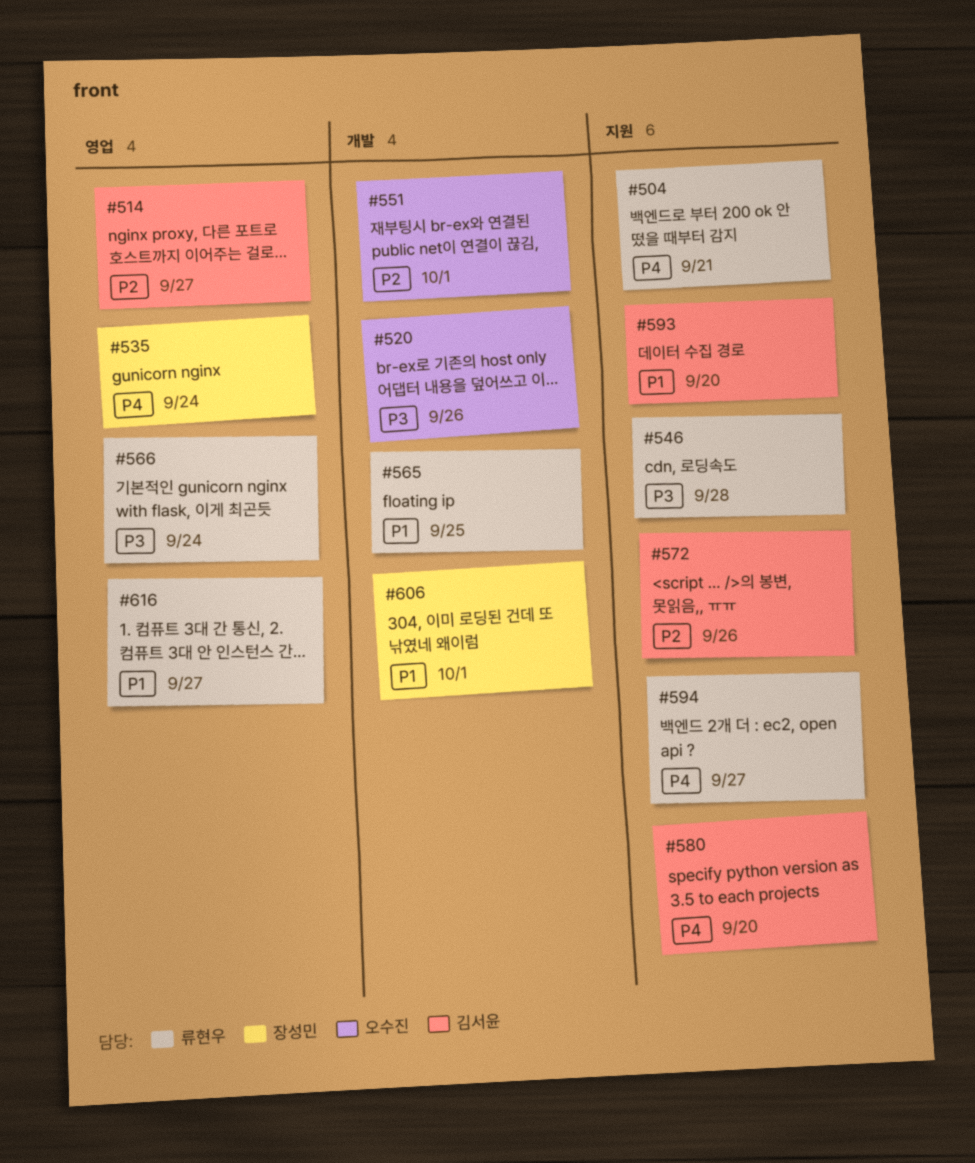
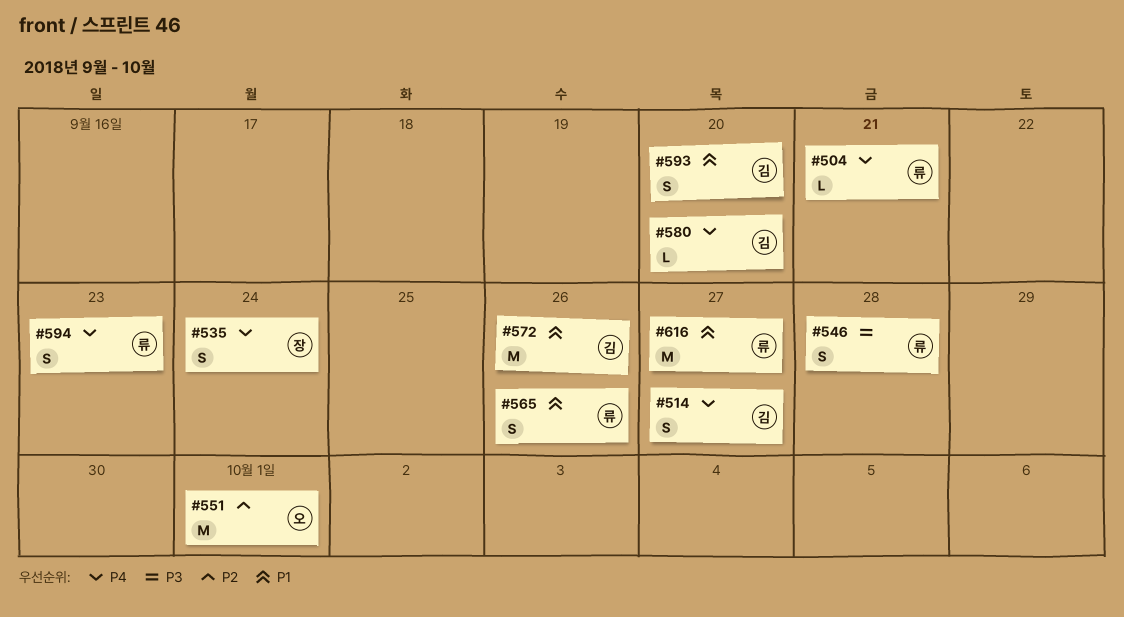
#514, priority: P2 -> P4
#520: present -> none
#565, due: Sep 25 -> Sep 26
#566: present -> none
#572, priority: P2 -> P1
#594, due: Sep 27 -> Sep 23
#606: present -> none

